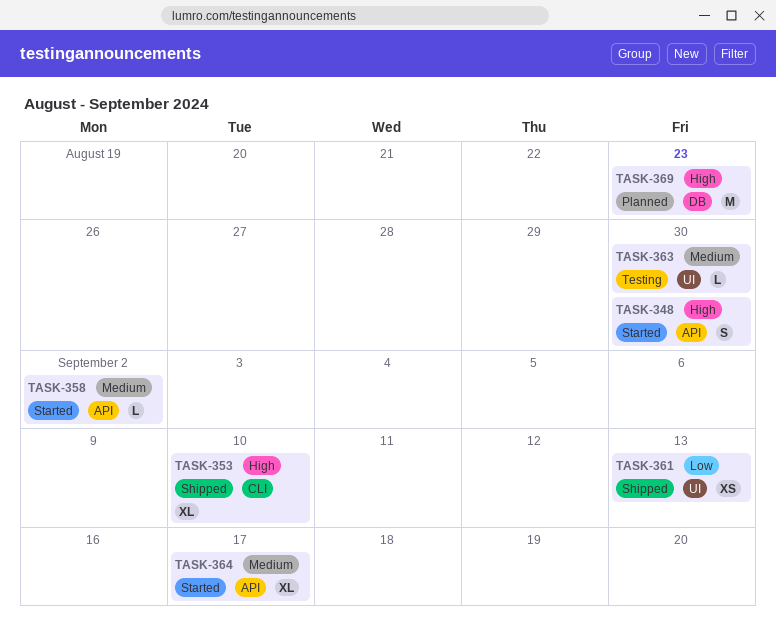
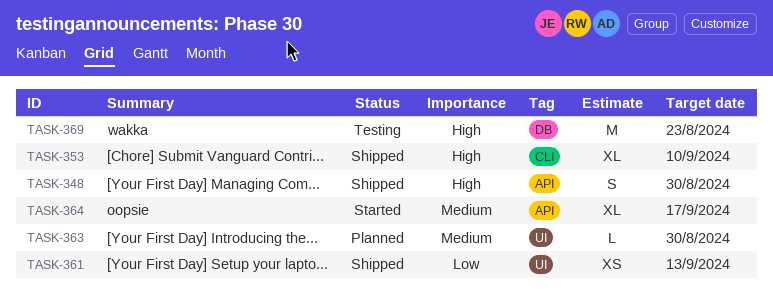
TASK-348, status: Started -> Shipped
TASK-358: present -> none
TASK-363, status: Testing -> Planned
TASK-369, status: Planned -> Testing

